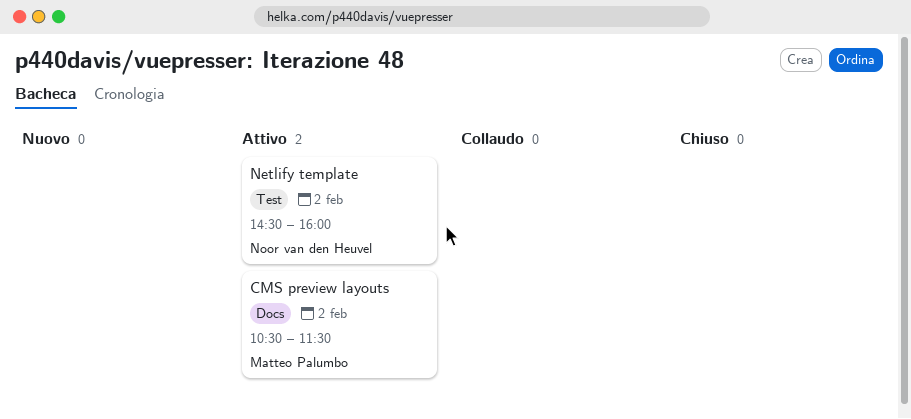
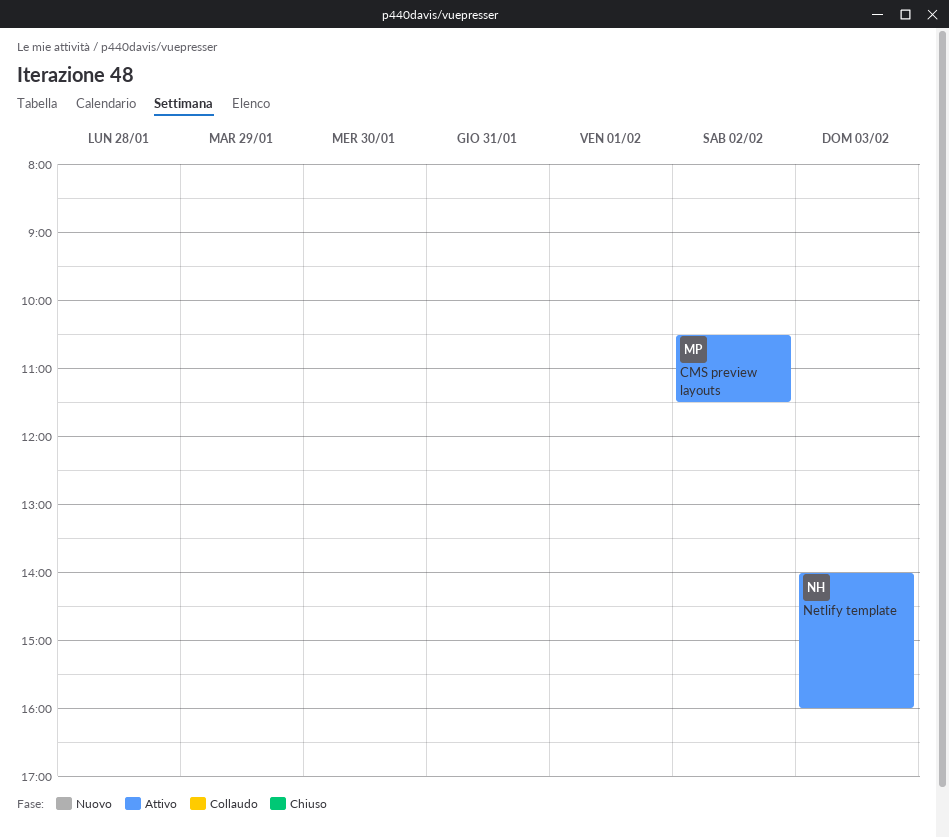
Netlify template, day: Feb 2 -> Feb 3
Netlify template, begins: 14:30 -> 14:00

